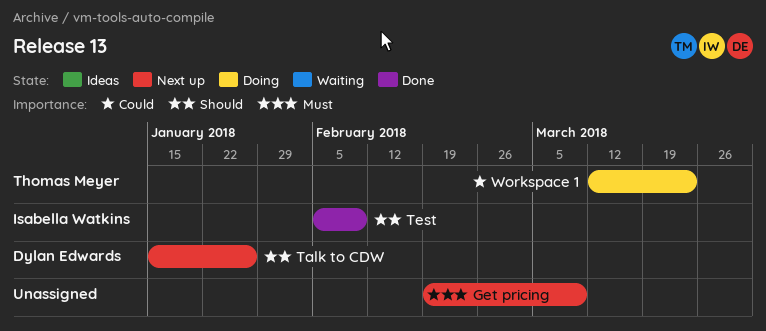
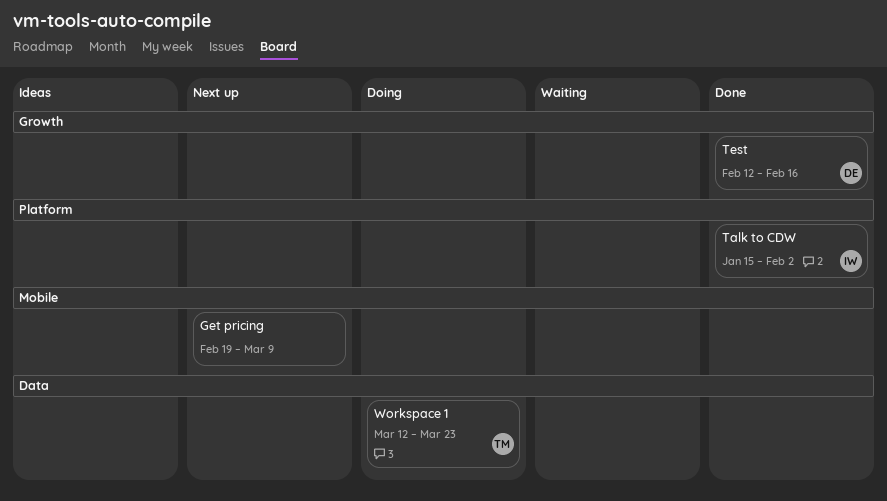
Talk to CDW, status: Next up -> Done
Talk to CDW, owner: Dylan Edwards -> Isabella Watkins
Talk to CDW, due: Jan 26 -> Feb 2
Test, owner: Isabella Watkins -> Dylan Edwards
Test, start: Feb 5 -> Feb 12
Test, due: Feb 9 -> Feb 16

